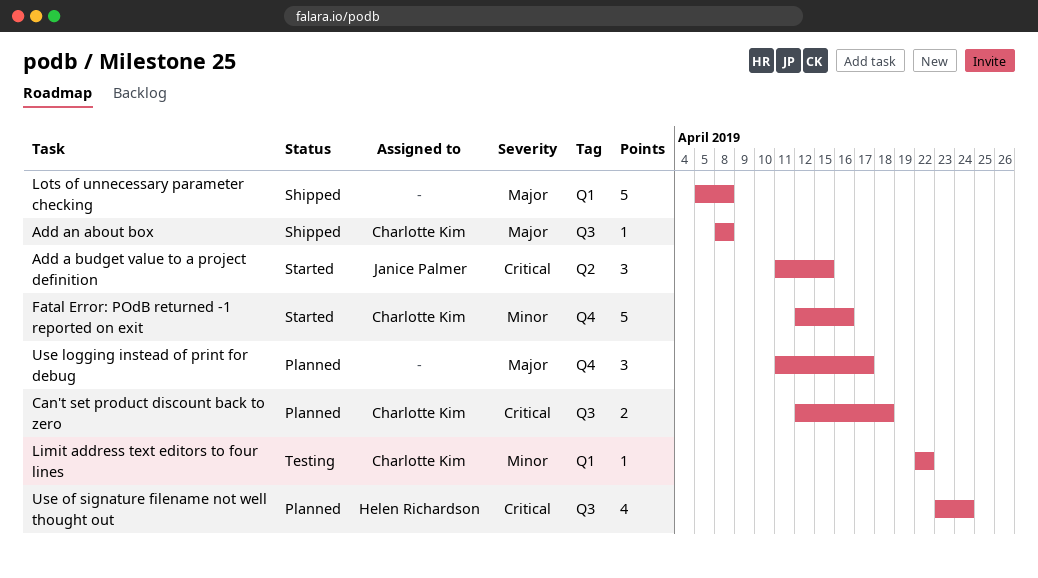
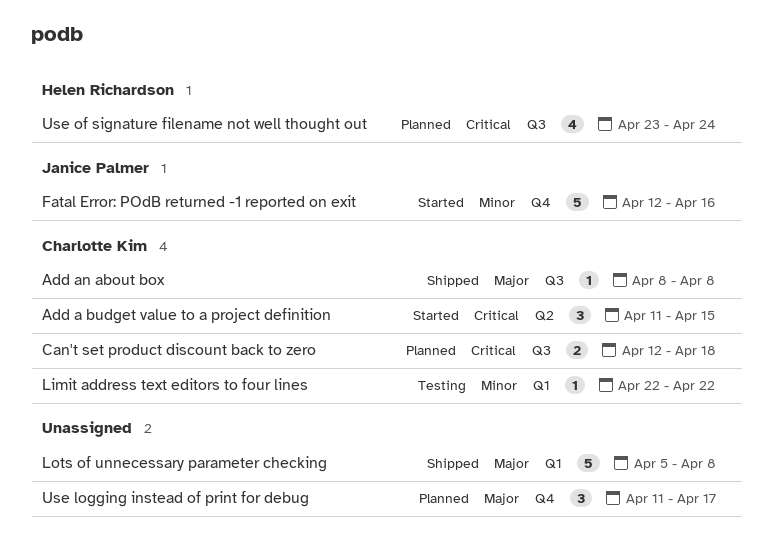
Add a budget value to a project definition, owner: Janice Palmer -> Charlotte Kim
Fatal Error: POdB returned -1 reported on exit, owner: Charlotte Kim -> Janice Palmer

